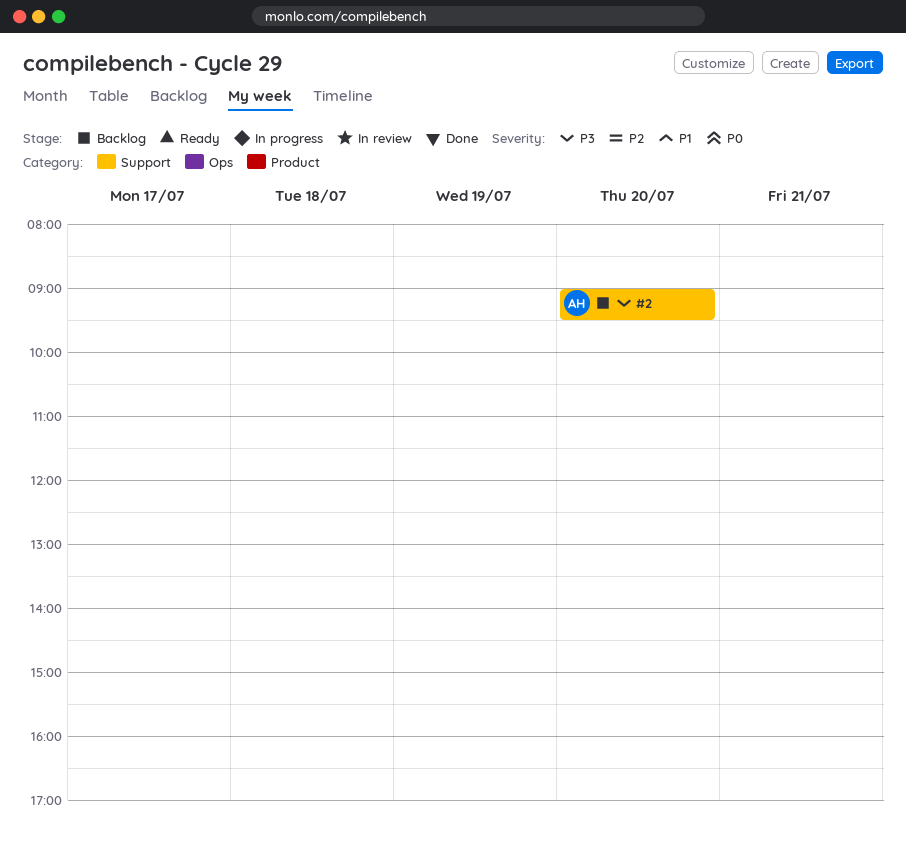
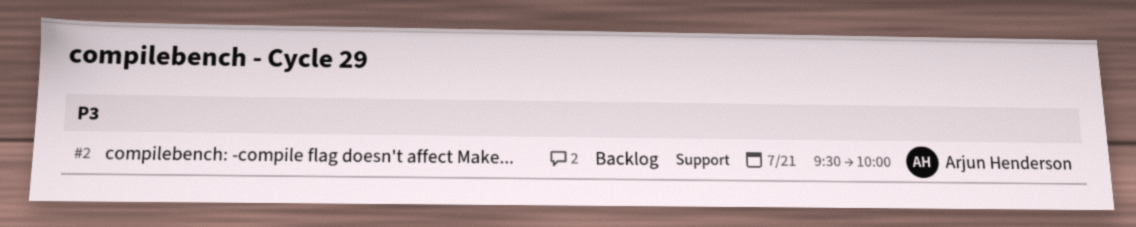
#2, day: Jul 20 -> Jul 21
#2, begins: 09:00 -> 09:30
#2, ends: 09:30 -> 10:00

